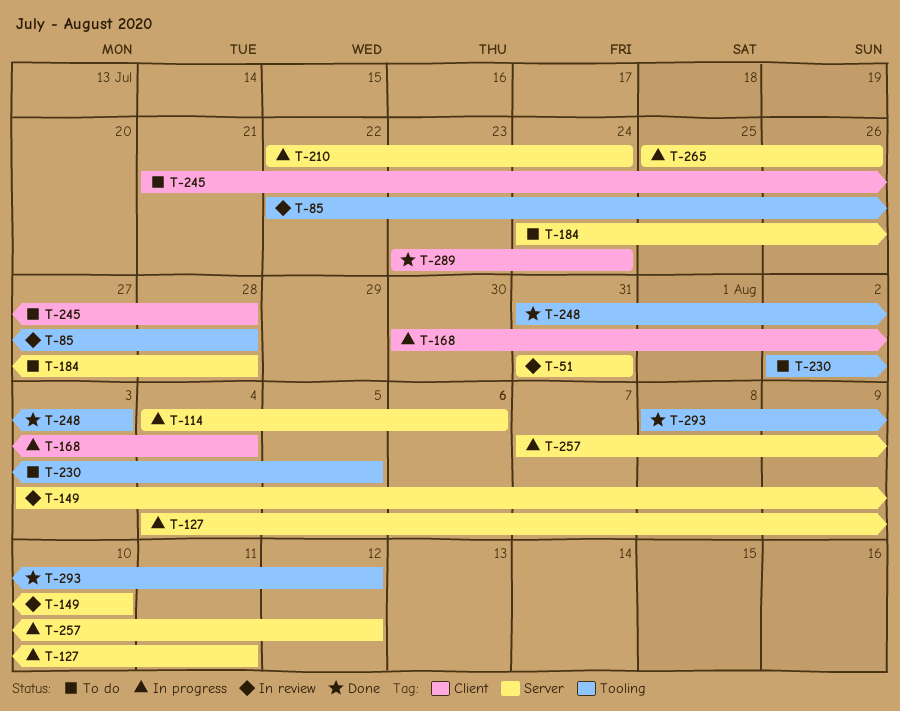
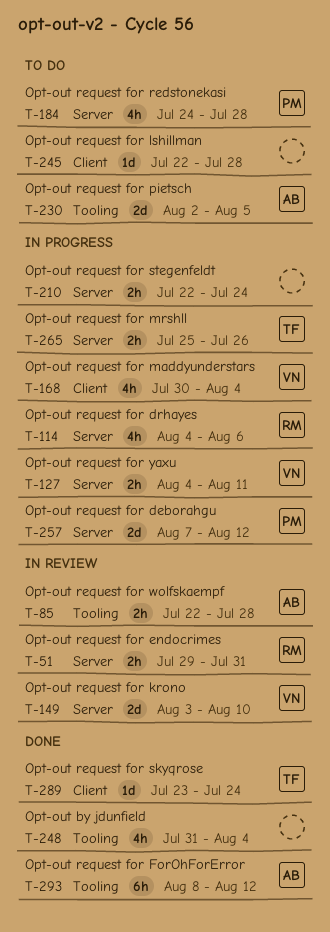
T-51, start: Jul 31 -> Jul 29
T-245, start: Jul 21 -> Jul 22
T-248, due: Aug 3 -> Aug 4

